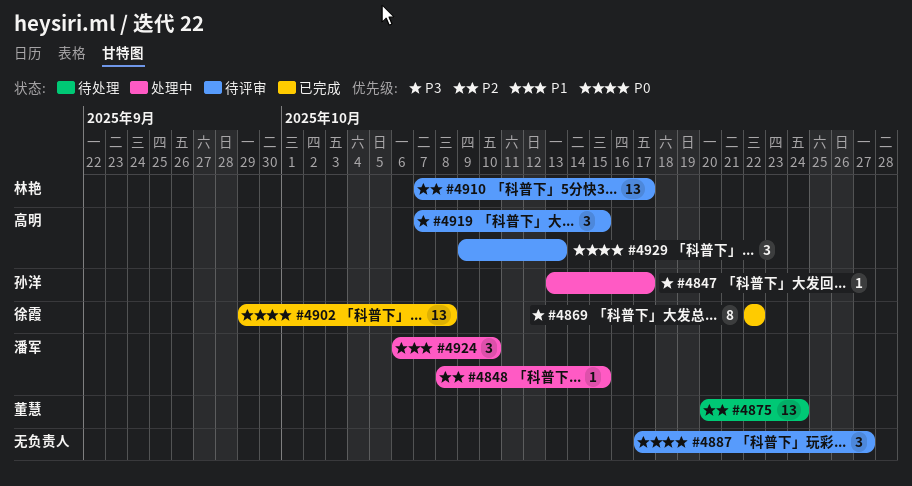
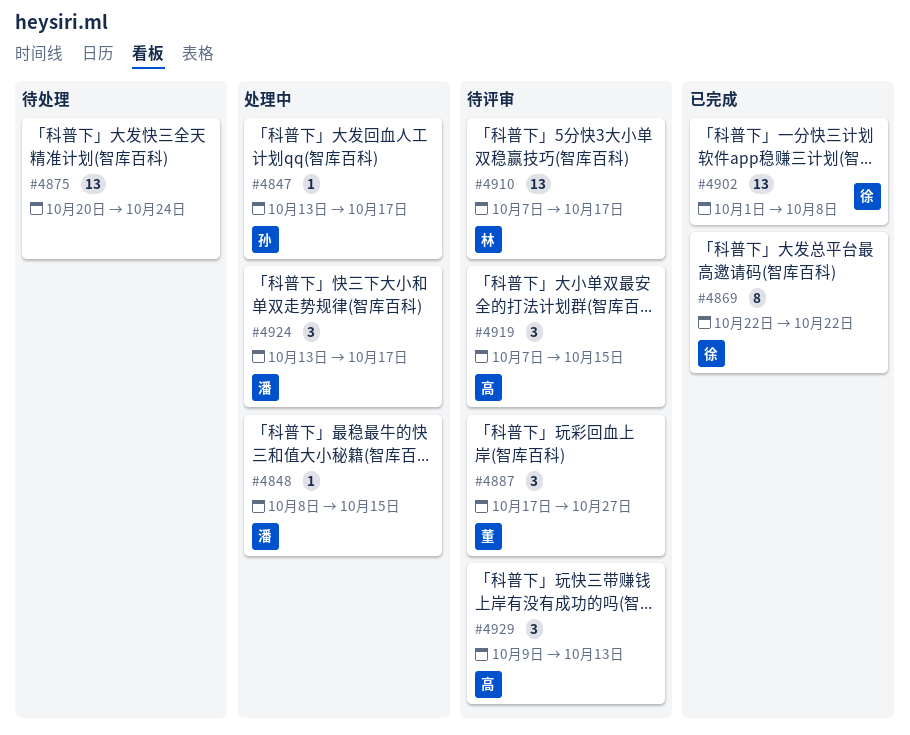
#4875, owner: 董慧 -> none
#4887, owner: none -> 董慧
#4902, start: Sep 29 -> Oct 1
#4924, start: Oct 6 -> Oct 13
#4924, due: Oct 10 -> Oct 17

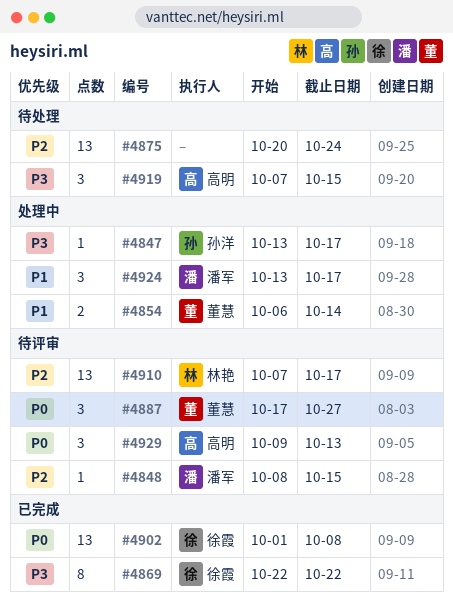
#4848, status: 处理中 -> 待评审
#4854: none -> present
#4919, status: 待评审 -> 待处理

